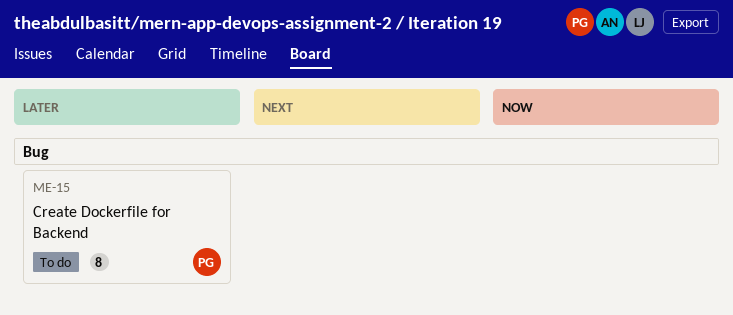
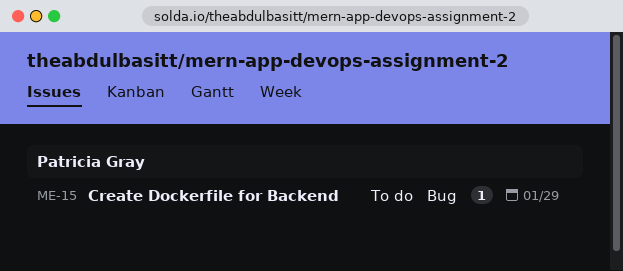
ME-15, estimate: 8 -> 1

